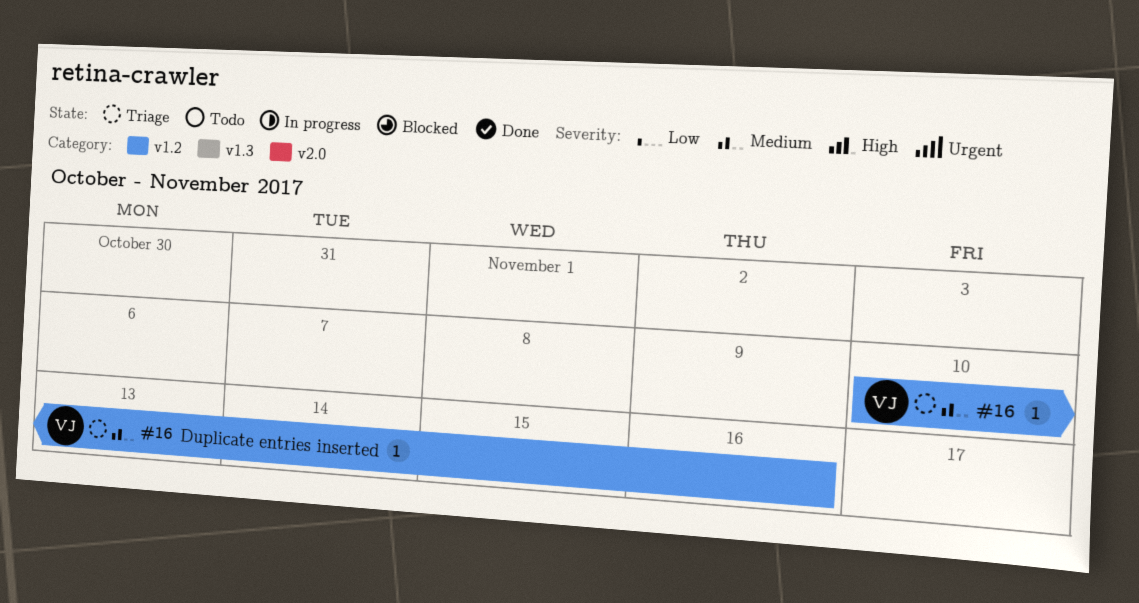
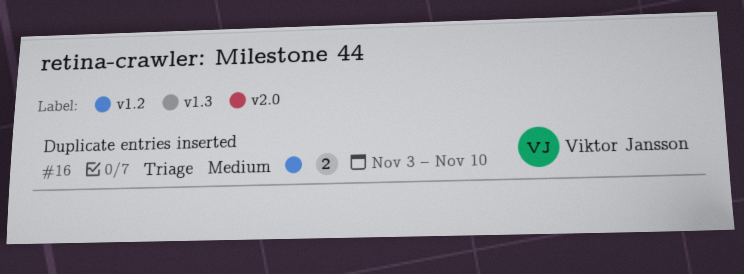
#16, estimate: 1 -> 2
#16, start: Nov 10 -> Nov 3
#16, due: Nov 16 -> Nov 10

